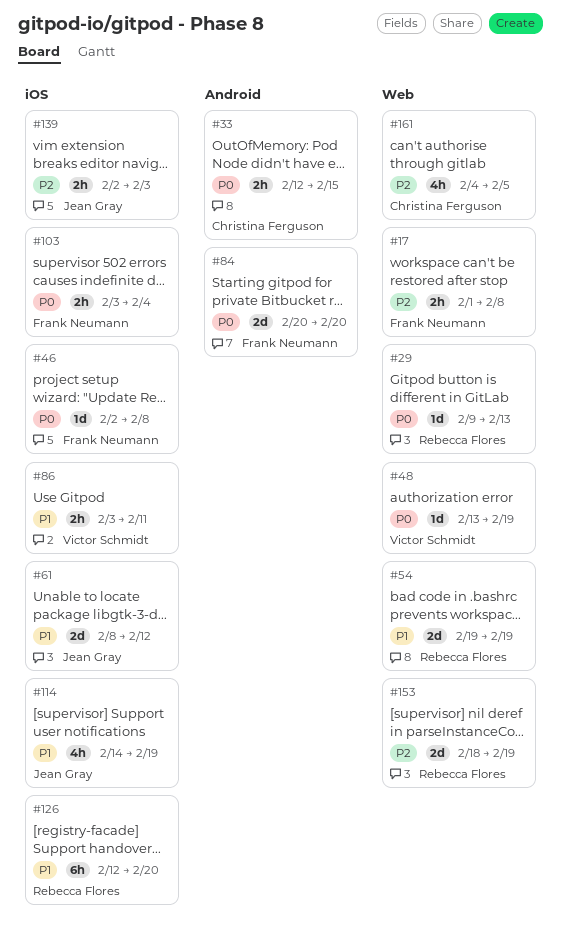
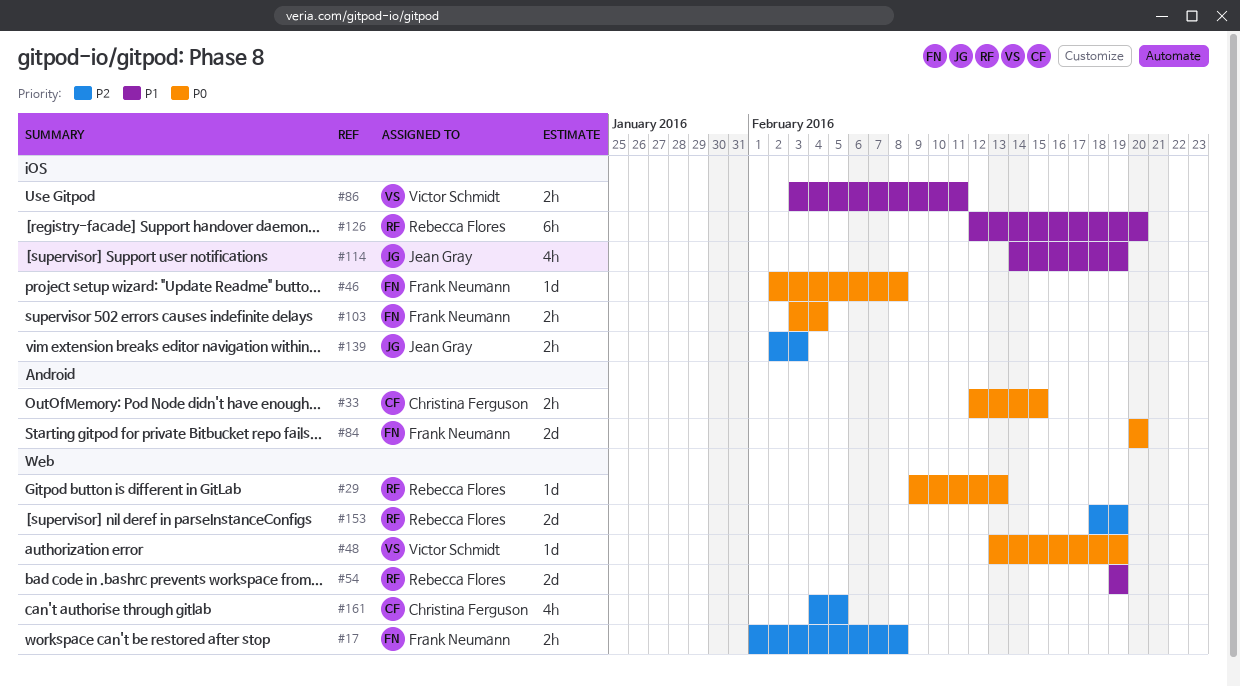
#61: present -> none

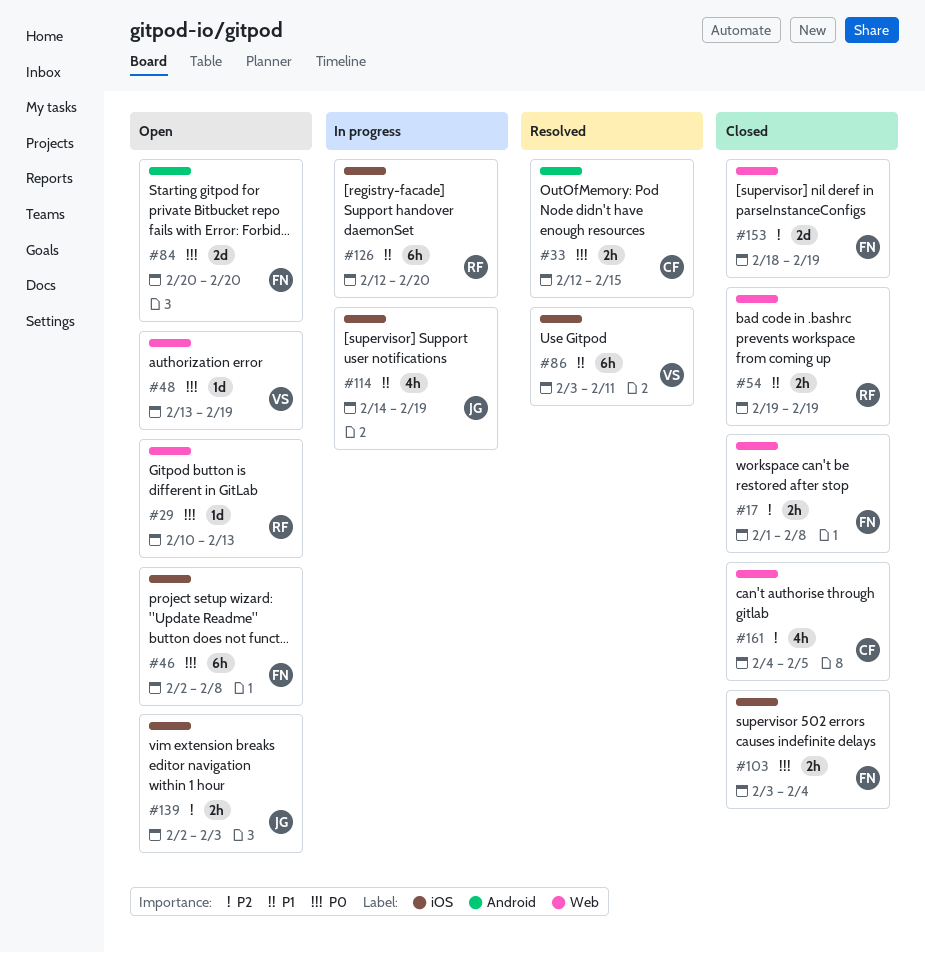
#29, start: Feb 9 -> Feb 10
#46, estimate: 1d -> 6h
#54, estimate: 2d -> 2h
#86, estimate: 2h -> 6h
#153, owner: Rebecca Flores -> Frank Neumann

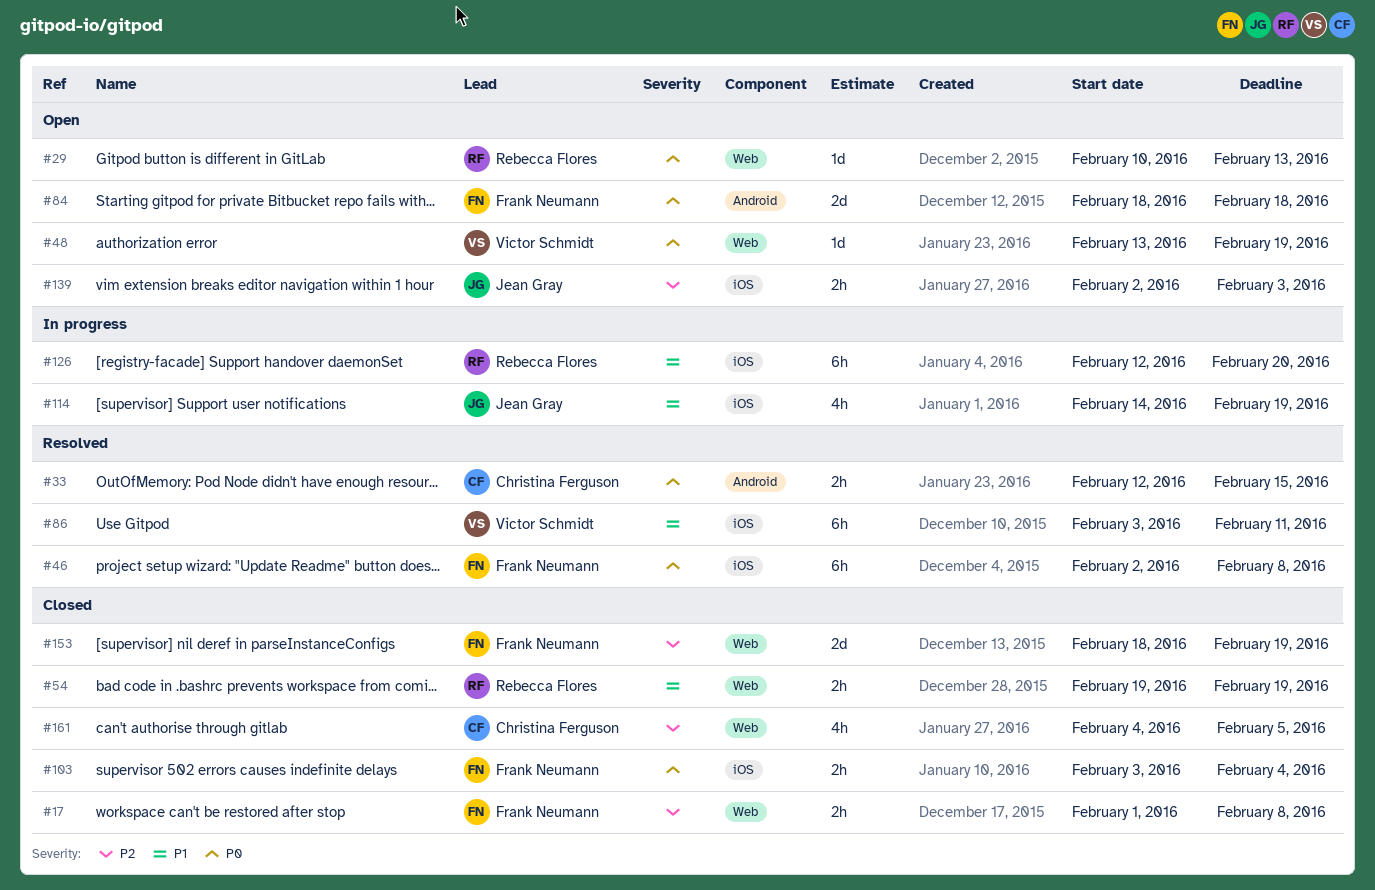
#46, status: Open -> Resolved
#84, start: Feb 20 -> Feb 18
#84, due: Feb 20 -> Feb 18

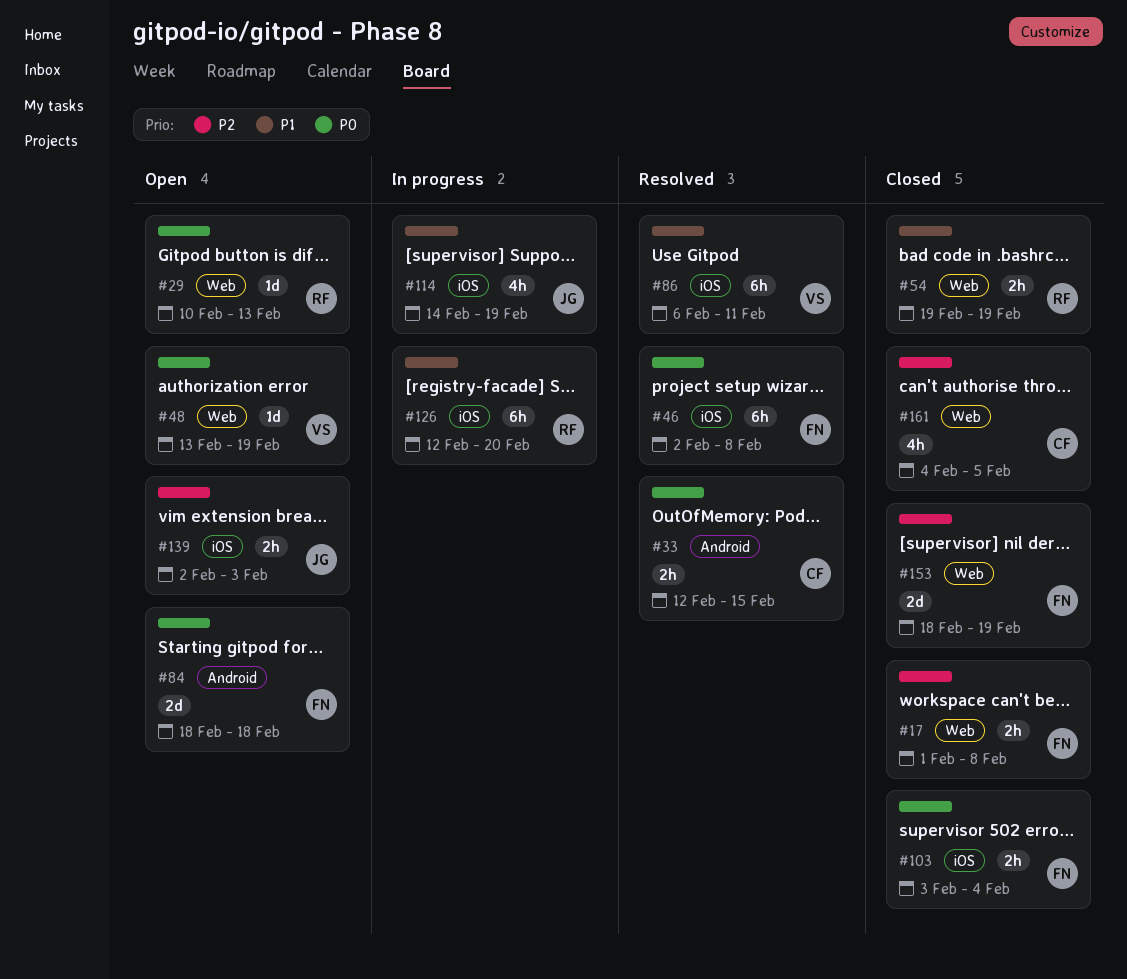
#86, start: Feb 3 -> Feb 6

